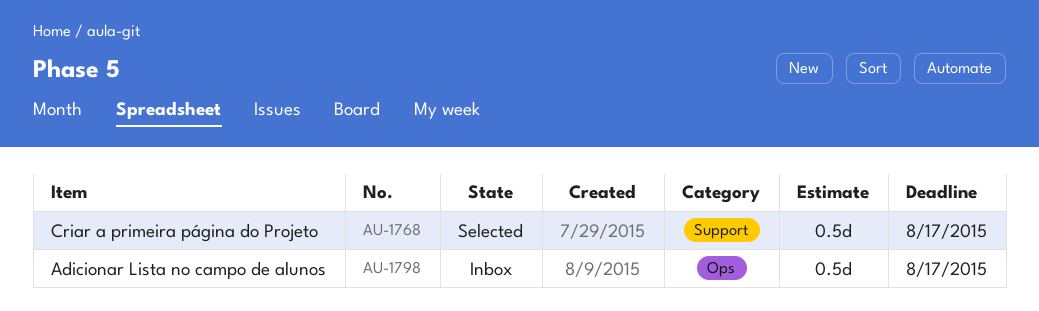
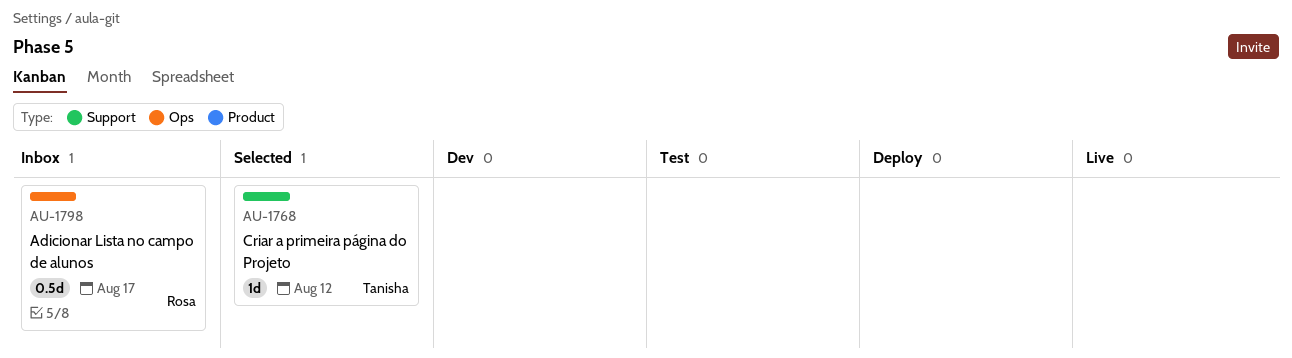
AU-1768, estimate: 0.5d -> 1d
AU-1768, due: Aug 17 -> Aug 12

